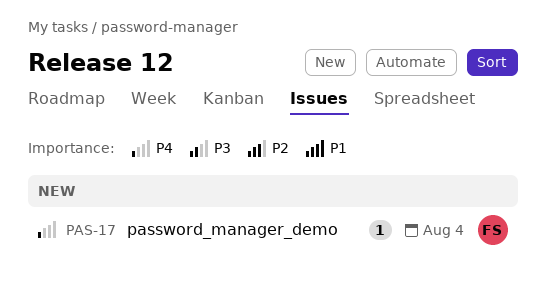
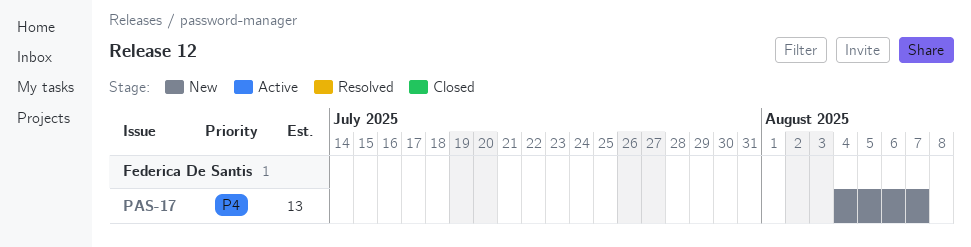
PAS-17, estimate: 1 -> 13
PAS-17, due: Aug 4 -> Aug 7

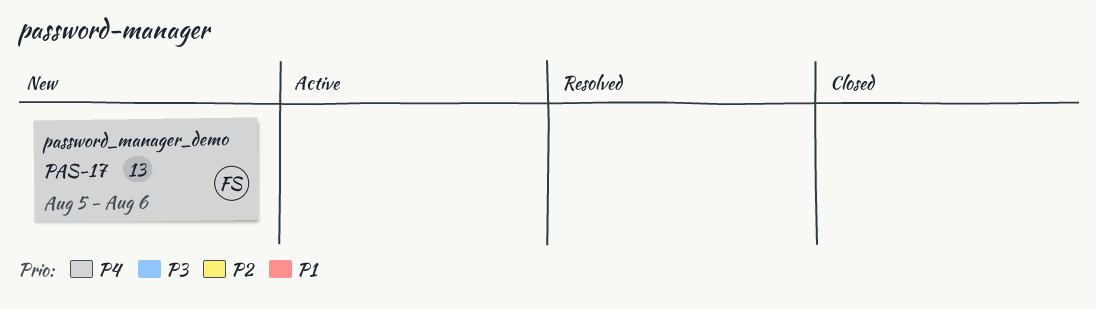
PAS-17, start: Aug 4 -> Aug 5
PAS-17, due: Aug 7 -> Aug 6

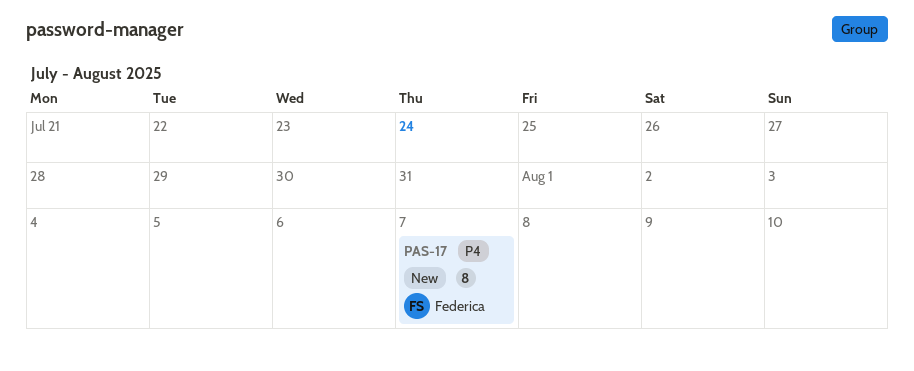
PAS-17, estimate: 13 -> 8
PAS-17, due: Aug 6 -> Aug 7

